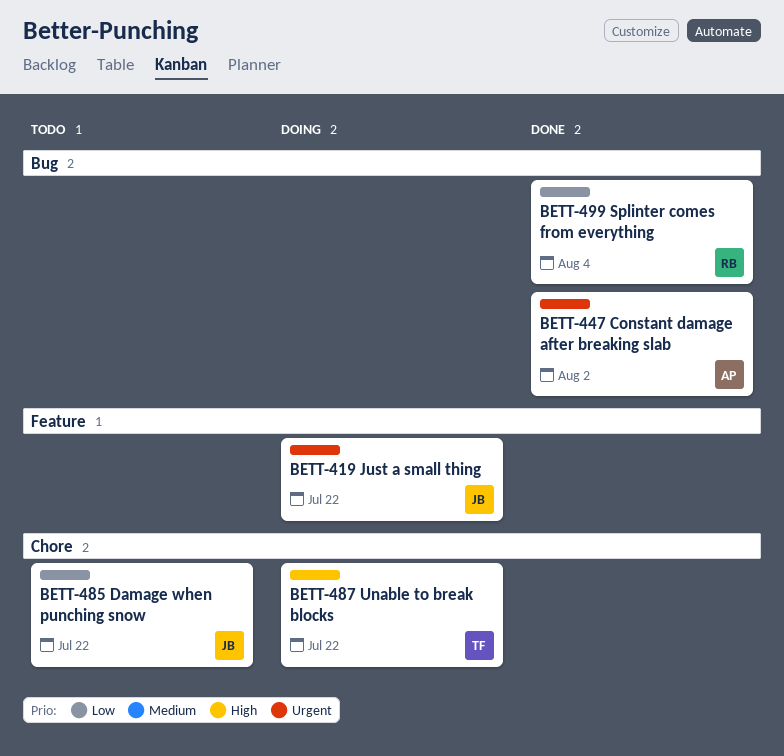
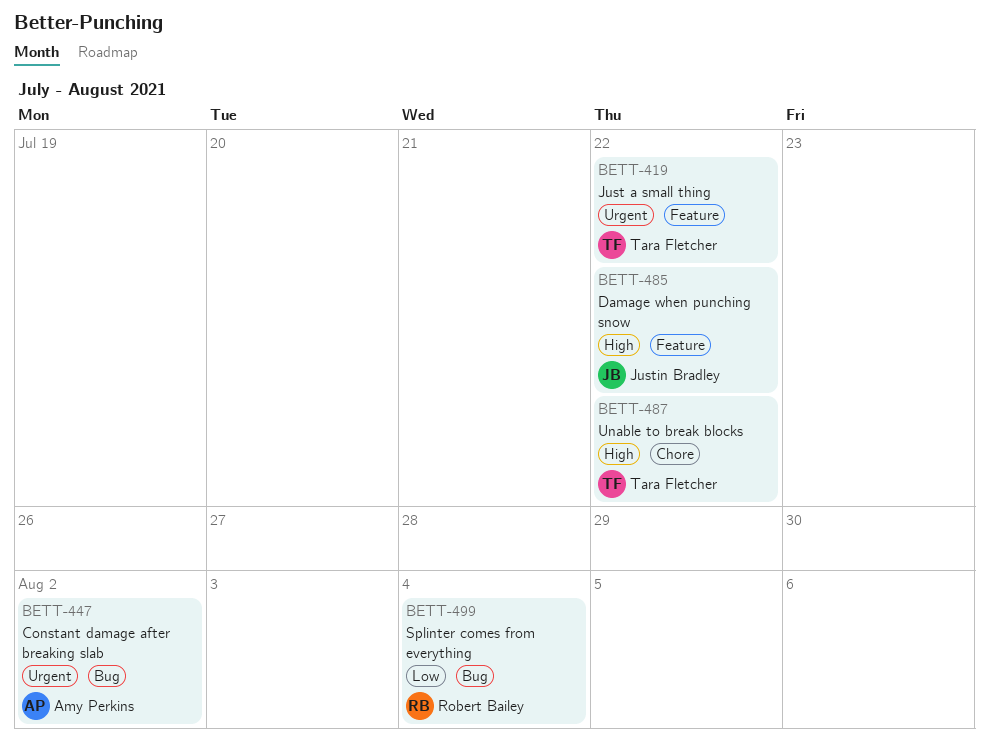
BETT-419, owner: Justin Bradley -> Tara Fletcher
BETT-485, priority: Low -> High
BETT-485, label: Chore -> Feature

